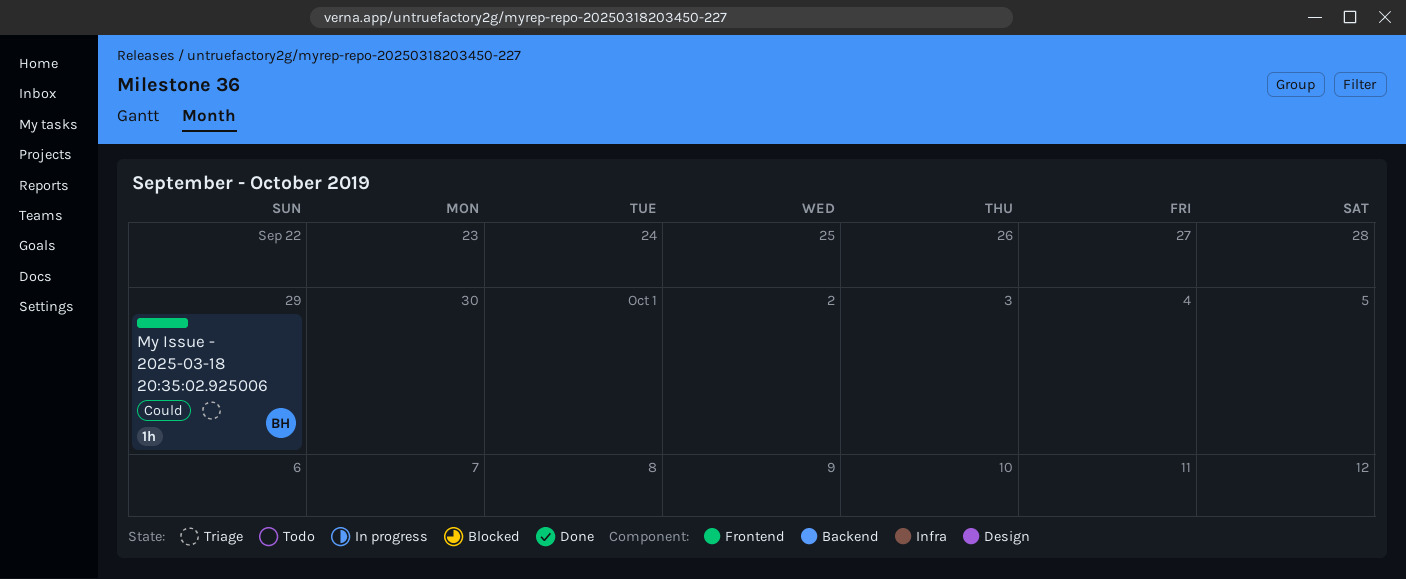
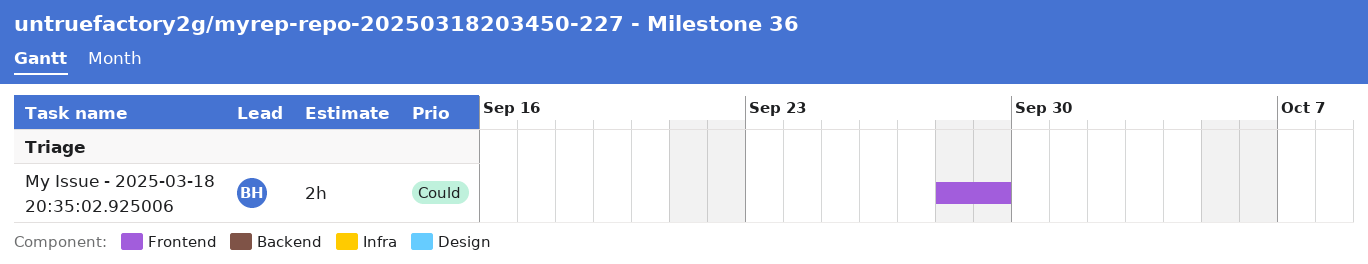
My Issue - 2025-03-18 20:35:02.925006, estimate: 1h -> 2h

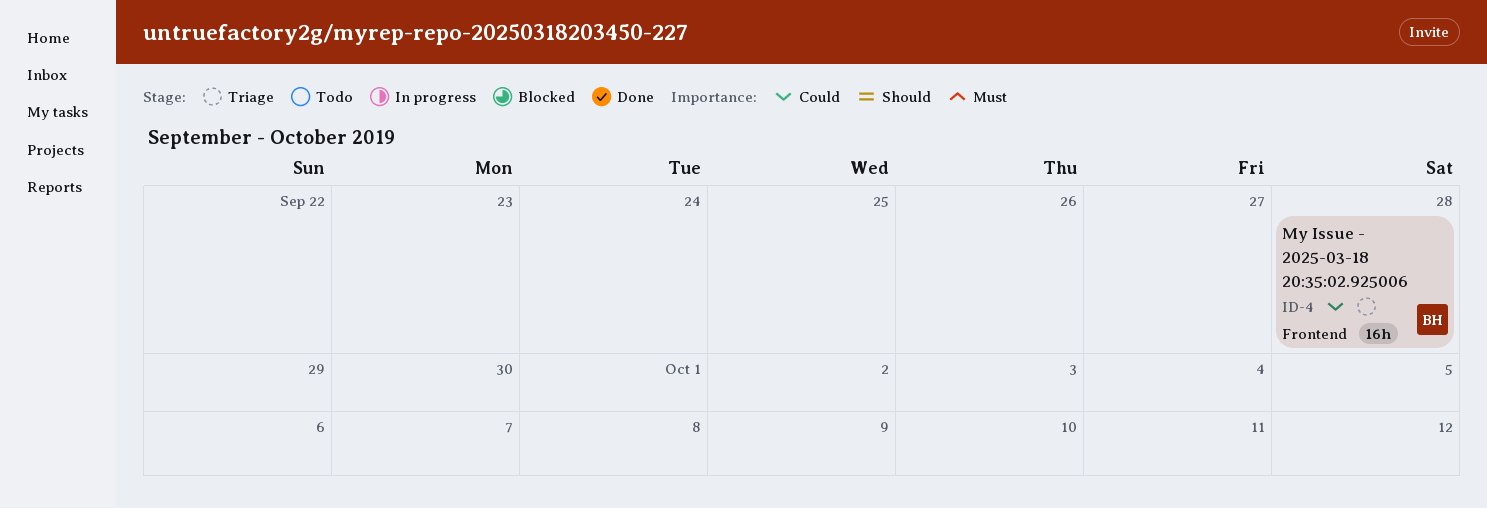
My Issue - 2025-03-18 20:35:02.925006, estimate: 2h -> 16h
My Issue - 2025-03-18 20:35:02.925006, due: Sep 29 -> Sep 28

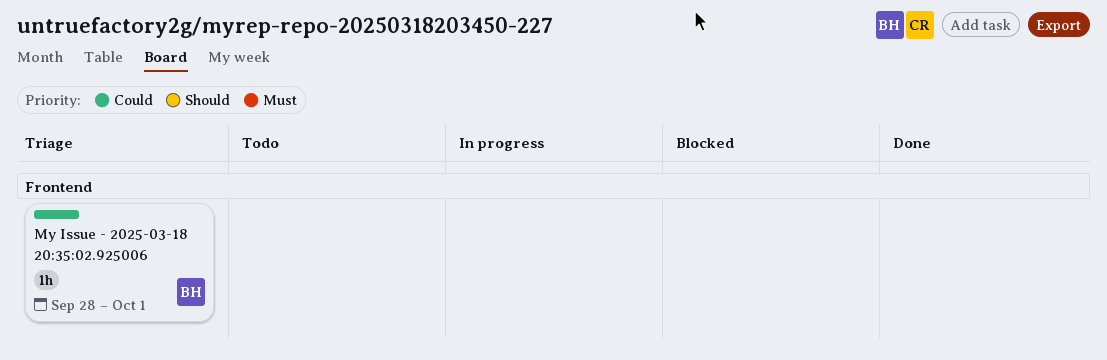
My Issue - 2025-03-18 20:35:02.925006, estimate: 16h -> 1h
My Issue - 2025-03-18 20:35:02.925006, due: Sep 28 -> Oct 1

